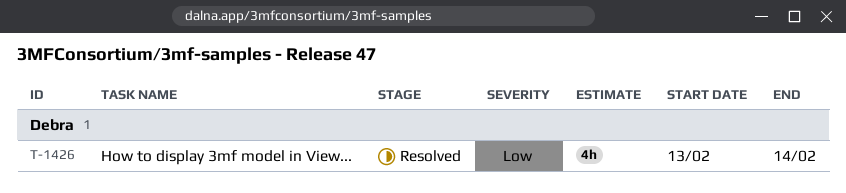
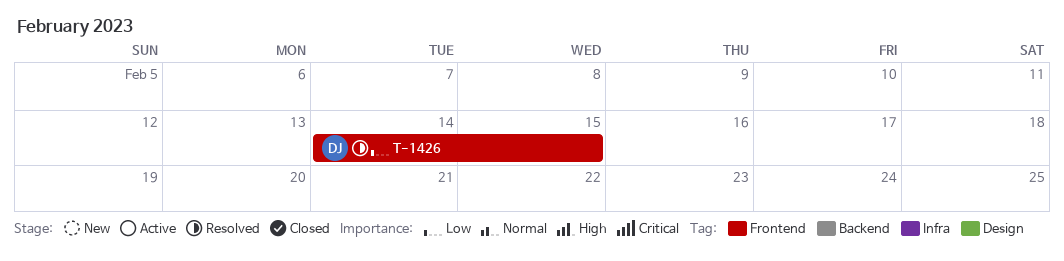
T-1426, start: Feb 13 -> Feb 14
T-1426, due: Feb 14 -> Feb 15

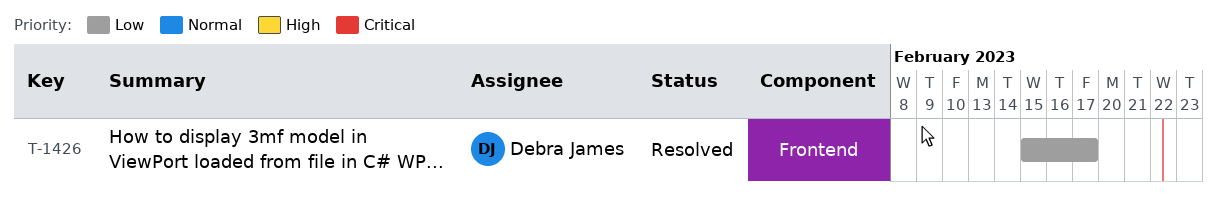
T-1426, start: Feb 14 -> Feb 15
T-1426, due: Feb 15 -> Feb 17

